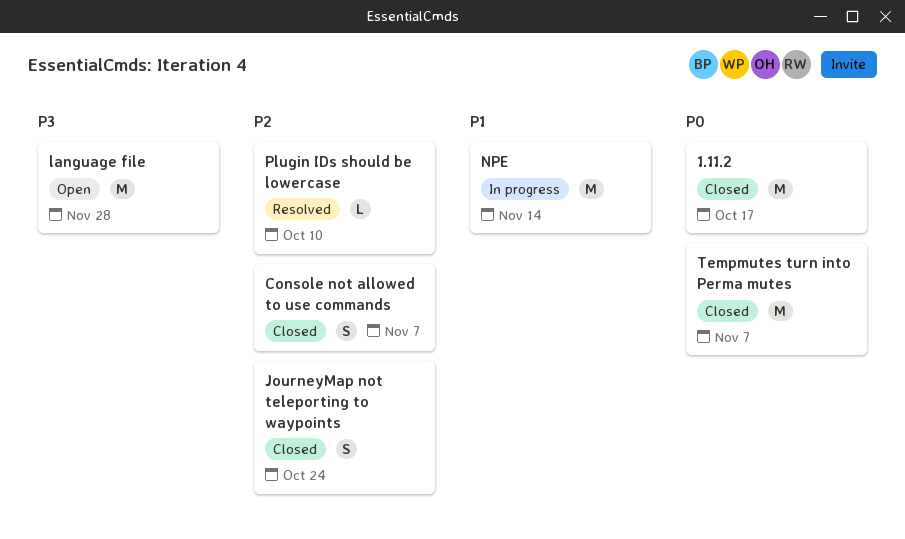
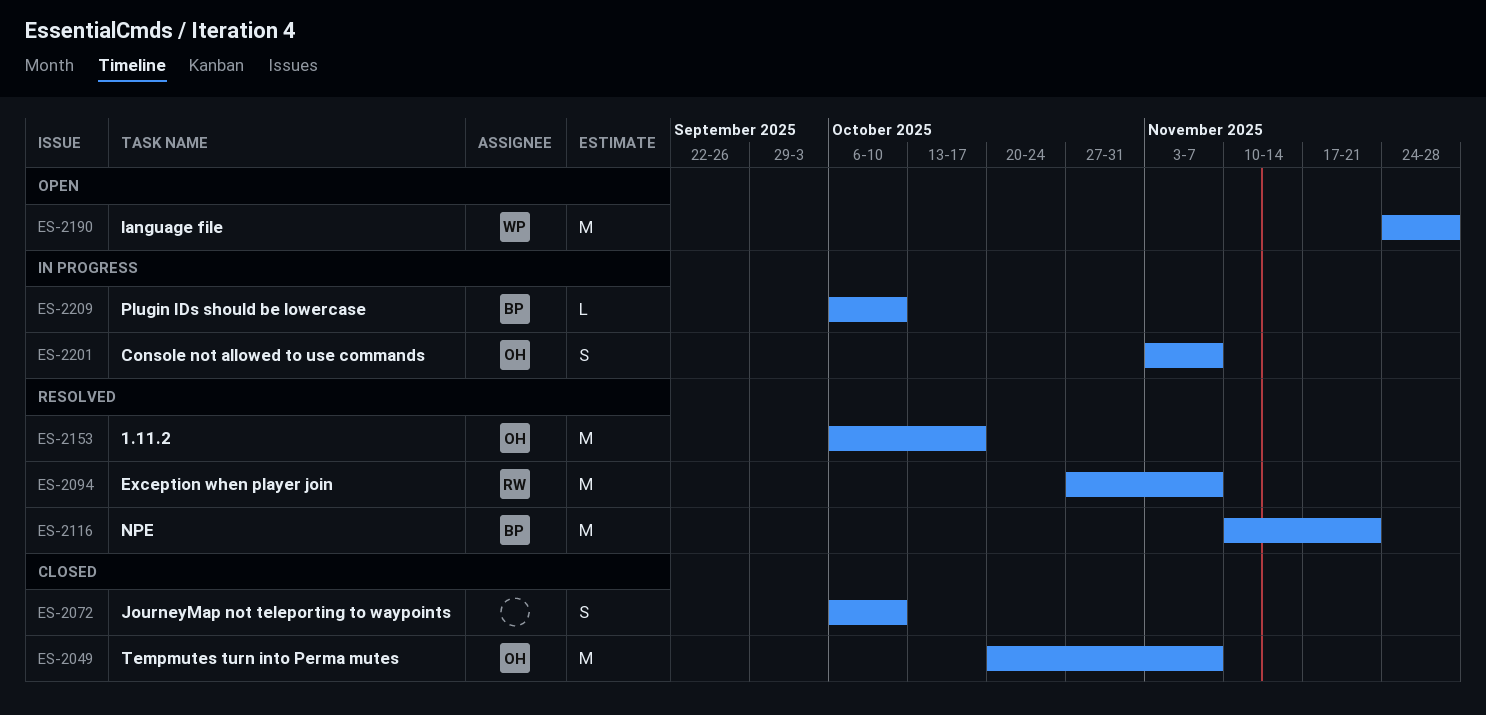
1.11.2, status: Closed -> Resolved
Console not allowed to use commands, status: Closed -> In progress
Exception when player join: none -> present
JourneyMap not teleporting to waypoints, due: Oct 24 -> Oct 10
NPE, status: In progress -> Resolved
NPE, due: Nov 14 -> Nov 21
Plugin IDs should be lowercase, status: Resolved -> In progress

